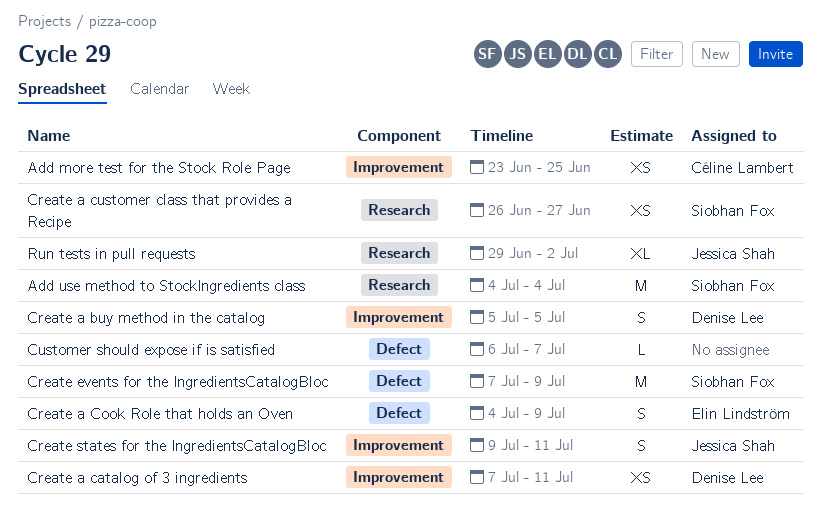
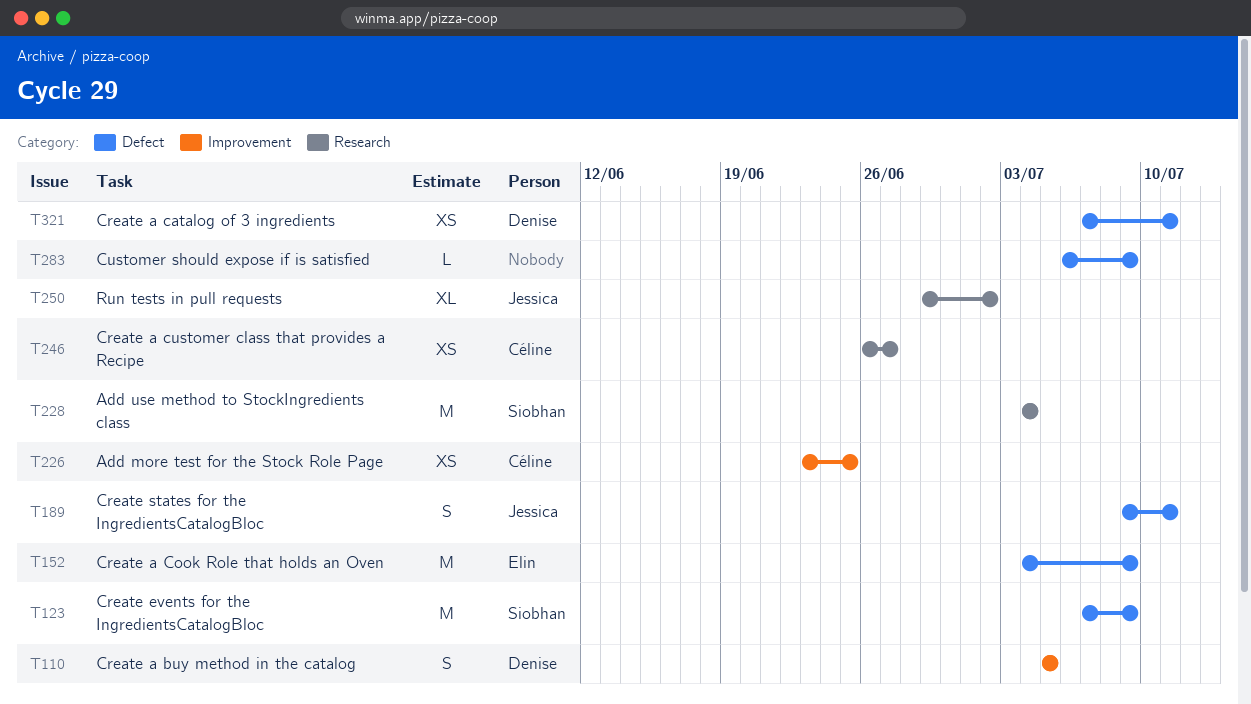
Create a catalog of 3 ingredients, label: Improvement -> Defect
Create a Cook Role that holds an Oven, estimate: S -> M
Create a customer class that provides a Recipe, owner: Siobhan Fox -> Céline Lambert
Create states for the IngredientsCatalogBloc, label: Improvement -> Defect
Customer should expose if is satisfied, due: Jul 7 -> Jul 9

